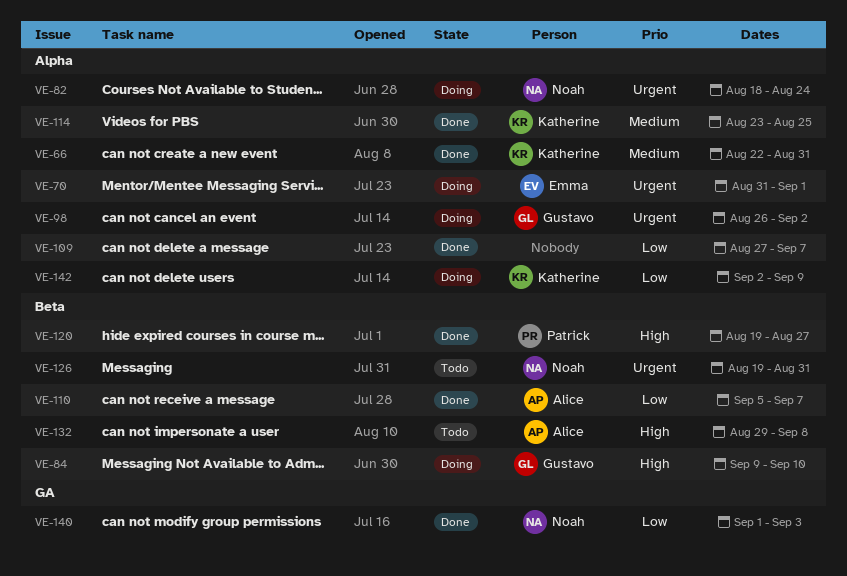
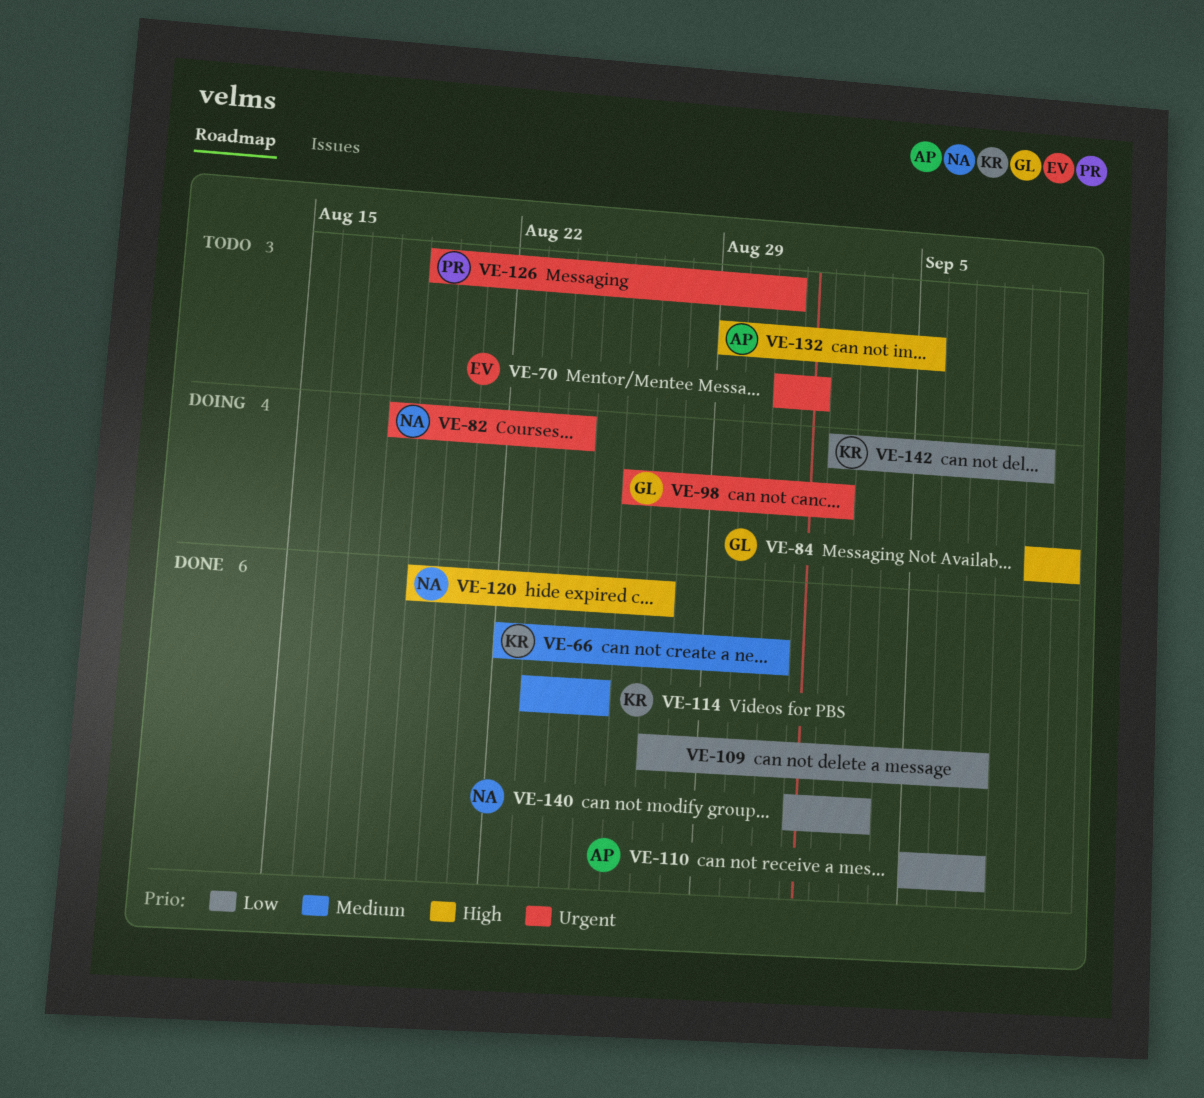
VE-70, status: Doing -> Todo
VE-120, owner: Patrick -> Noah
VE-126, owner: Noah -> Patrick
VE-132, due: Sep 8 -> Sep 5

